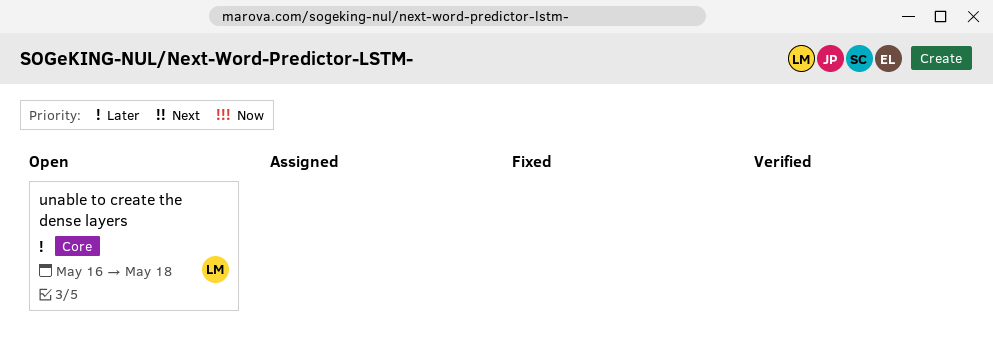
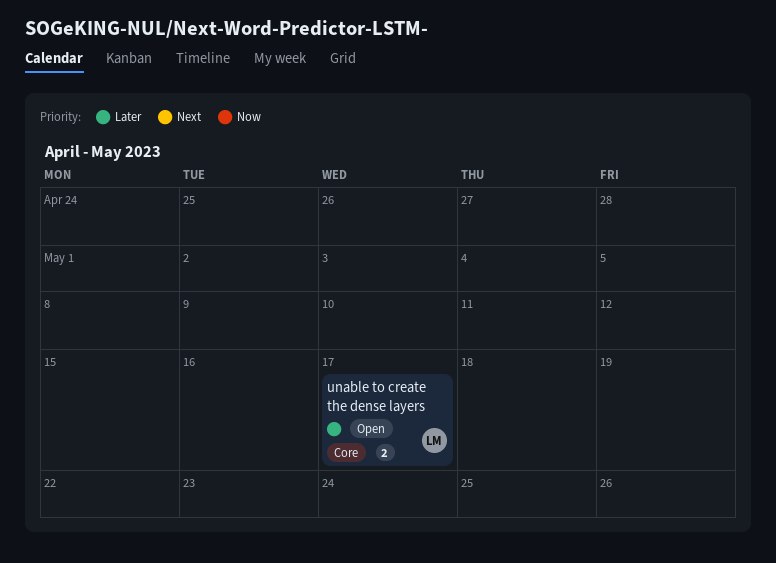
unable to create the dense layers, due: May 18 -> May 17

